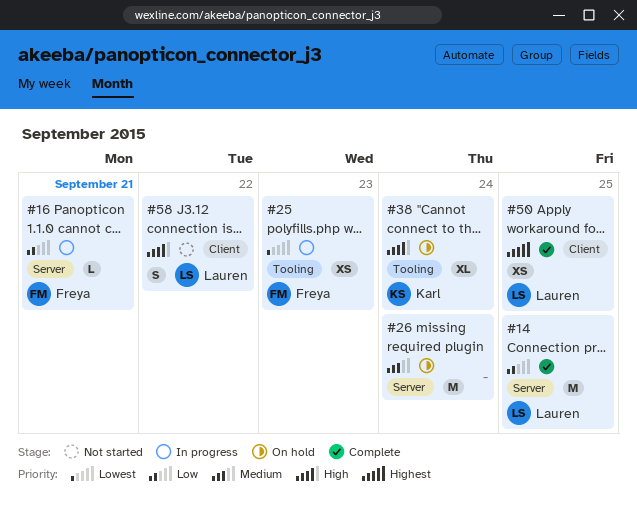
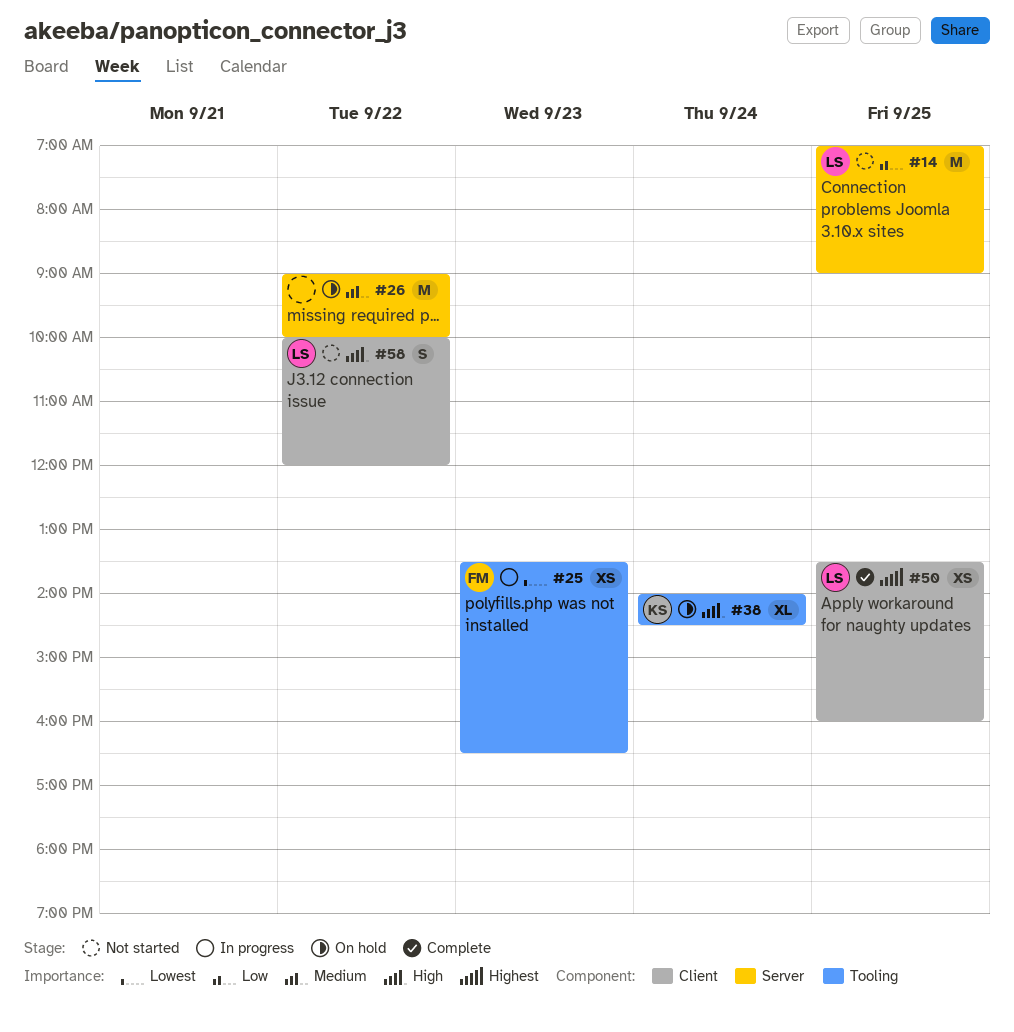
#14, status: Complete -> Not started
#16: present -> none
#26, day: Sep 24 -> Sep 22

